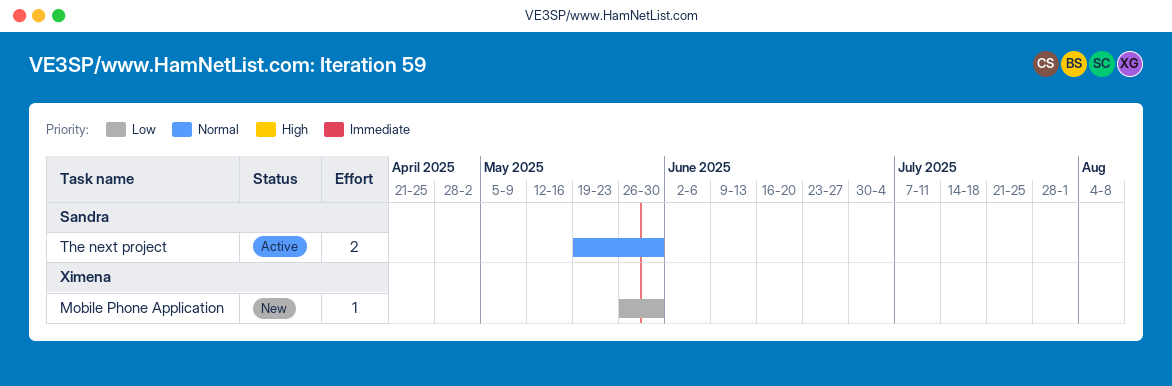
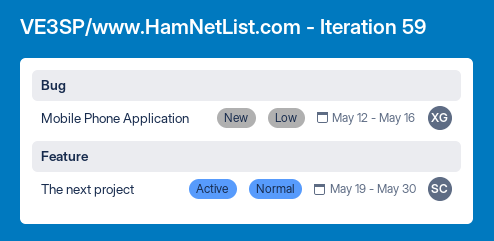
Mobile Phone Application, start: May 26 -> May 12
Mobile Phone Application, due: May 30 -> May 16

